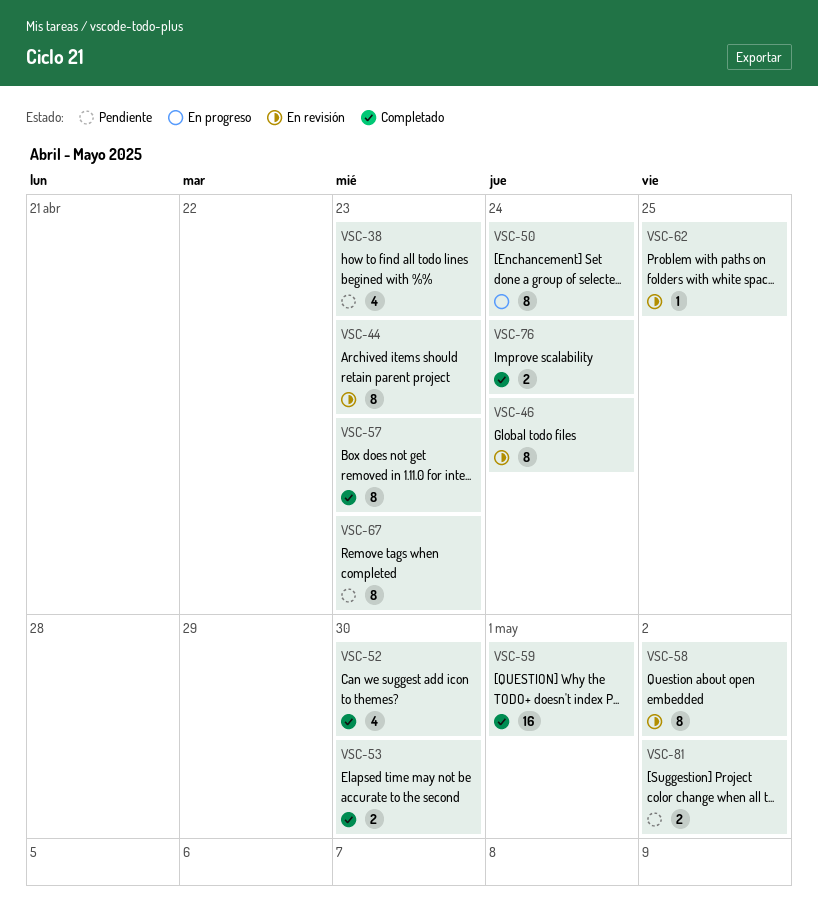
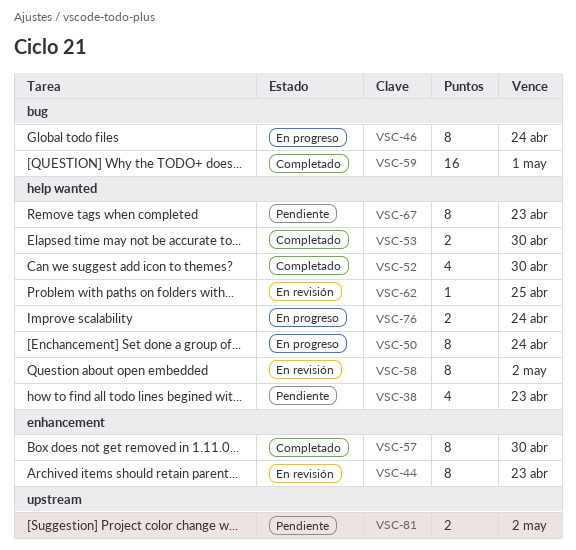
VSC-46, status: En revisión -> En progreso
VSC-57, due: Apr 23 -> Apr 30
VSC-76, status: Completado -> En progreso

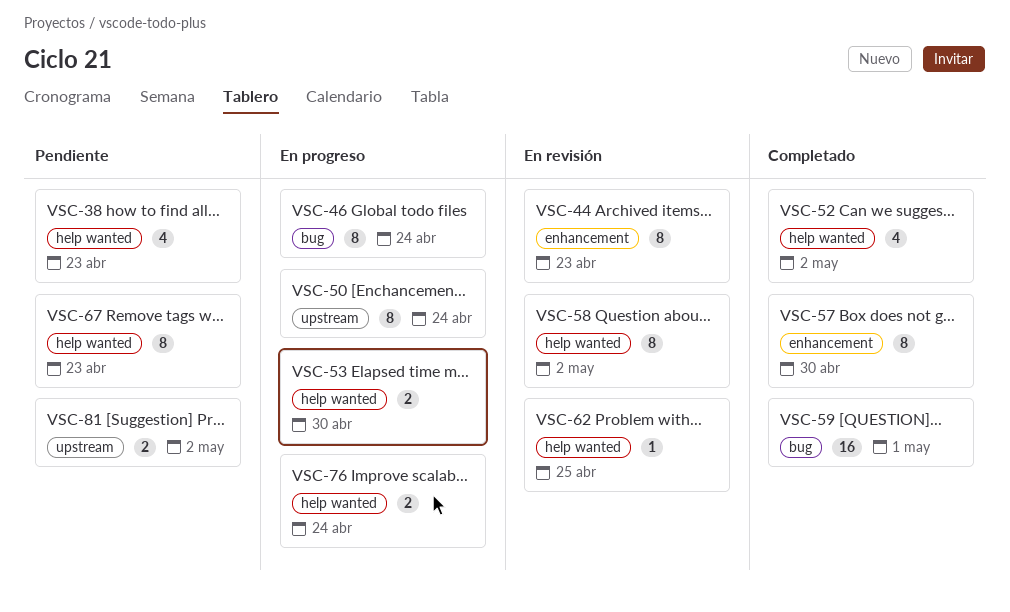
VSC-50, label: help wanted -> upstream
VSC-52, due: Apr 30 -> May 2
VSC-53, status: Completado -> En progreso

